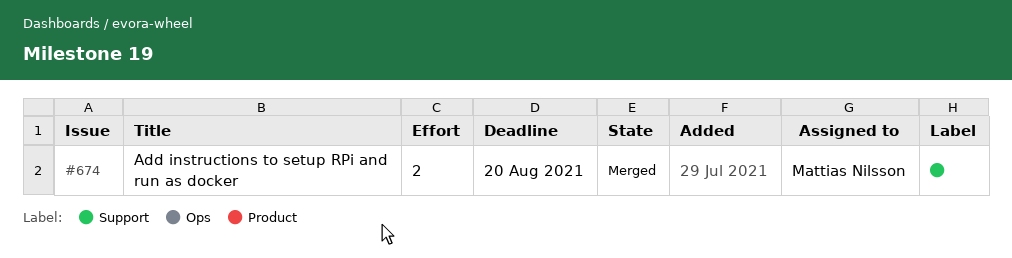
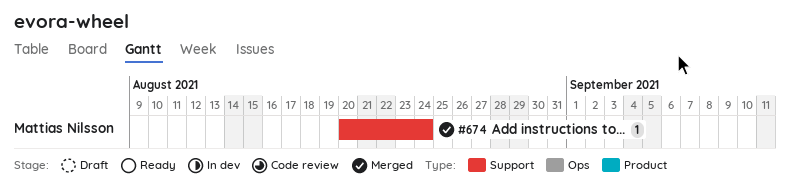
#674, estimate: 2 -> 1
#674, due: Aug 20 -> Aug 24

